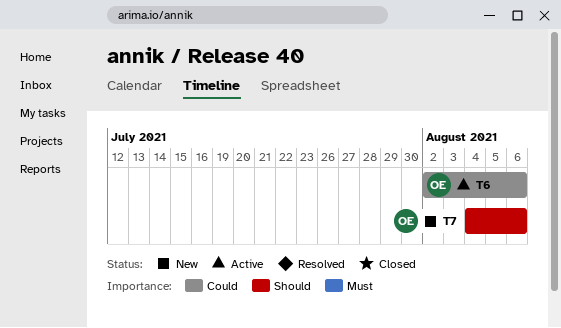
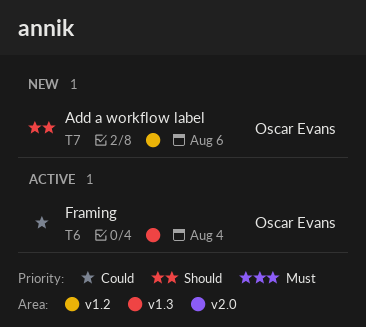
T6, due: Aug 6 -> Aug 4

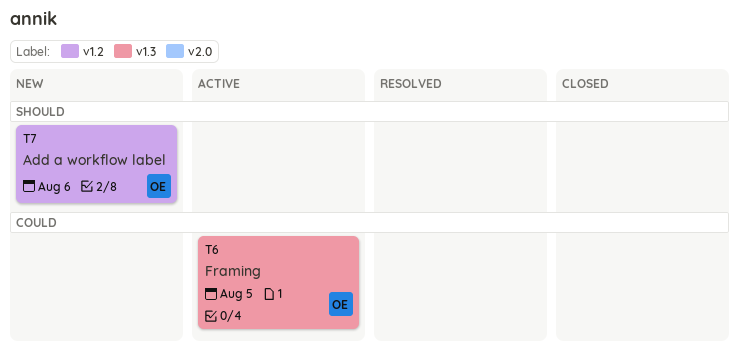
T6, due: Aug 4 -> Aug 5

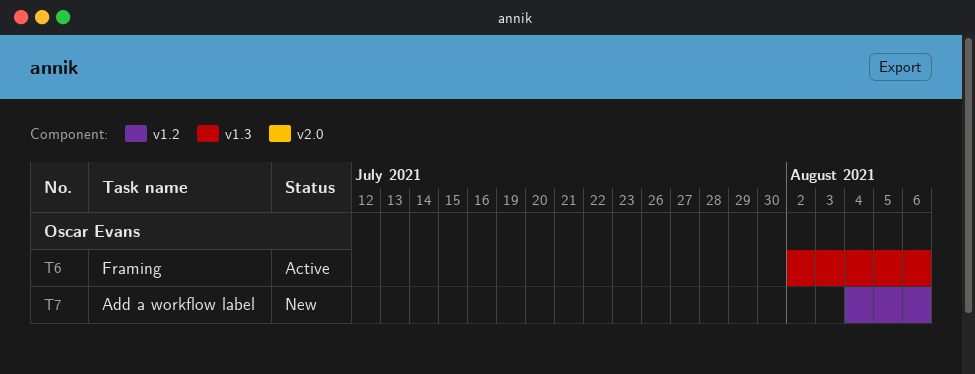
T6, due: Aug 5 -> Aug 6

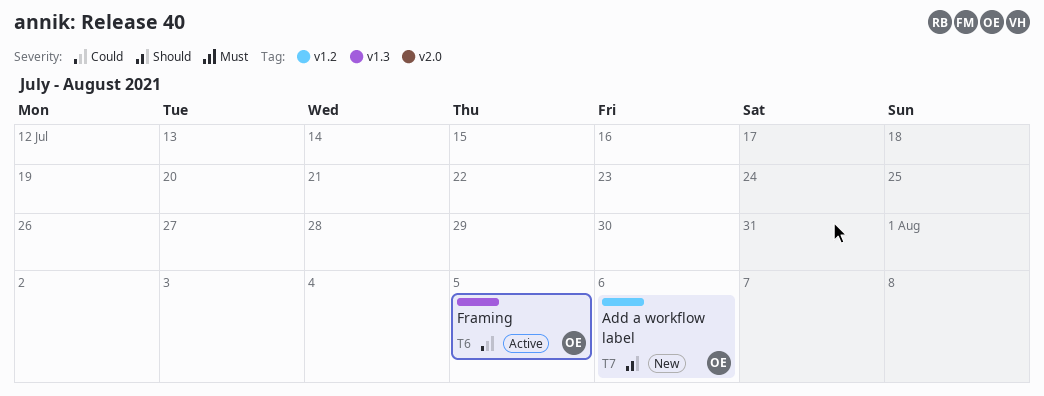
T6, due: Aug 6 -> Aug 5

